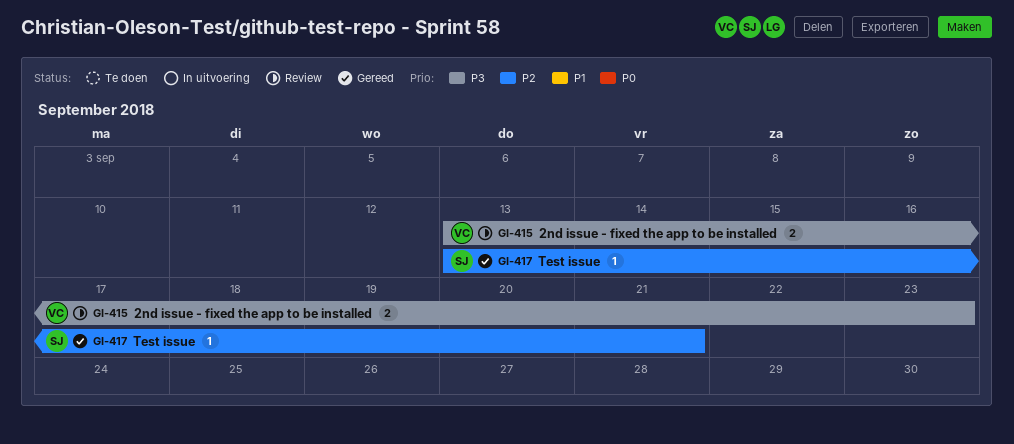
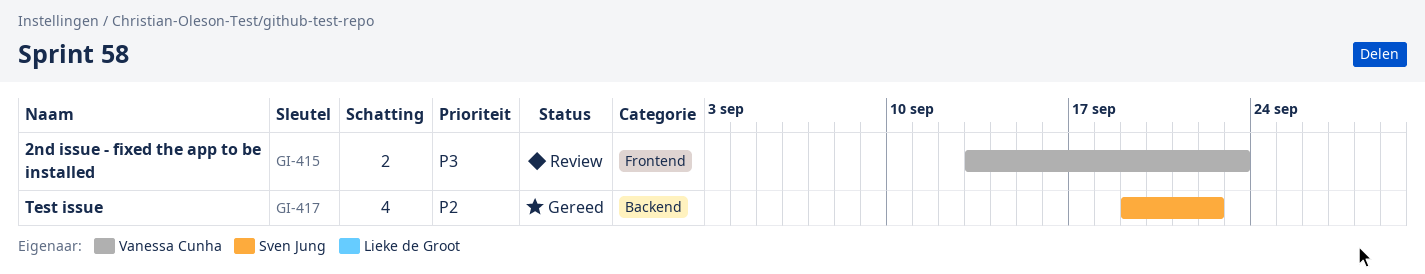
GI-417, estimate: 1 -> 4
GI-417, start: Sep 13 -> Sep 19
GI-417, due: Sep 21 -> Sep 22

